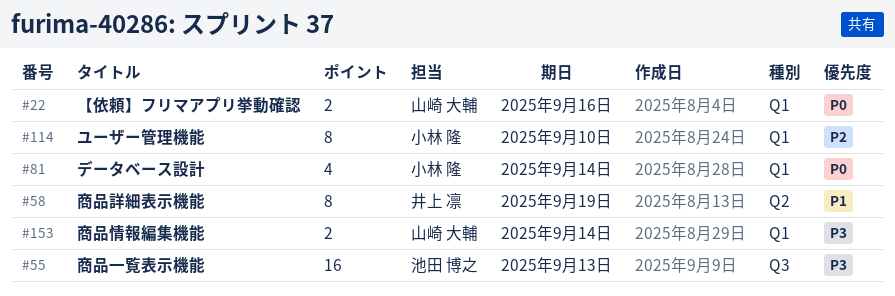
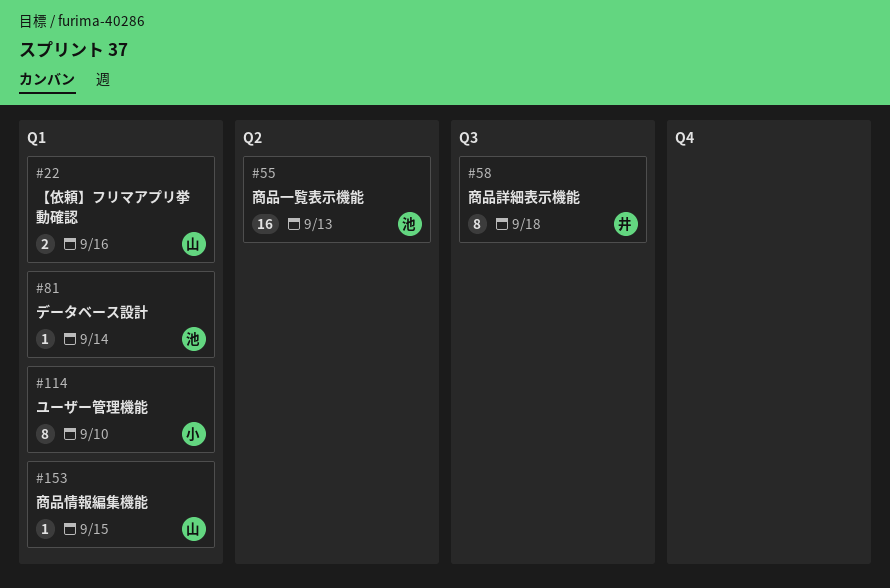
#55, label: Q3 -> Q2
#58, label: Q2 -> Q3
#58, due: Sep 19 -> Sep 18
#81, owner: 小林 隆 -> 池田 博之
#81, estimate: 4 -> 1
#153, estimate: 2 -> 1
#153, due: Sep 14 -> Sep 15

